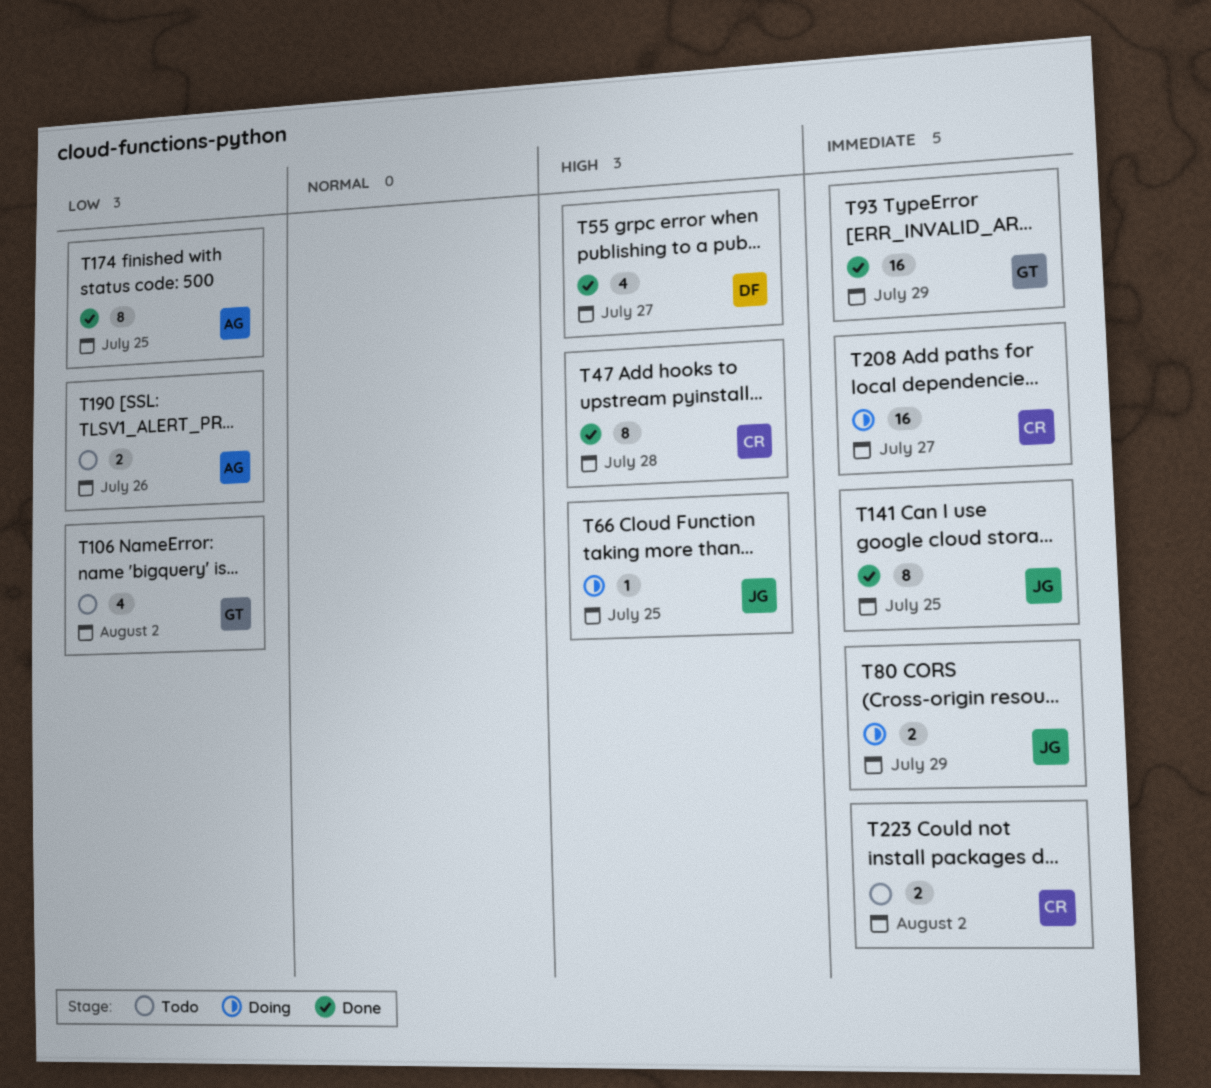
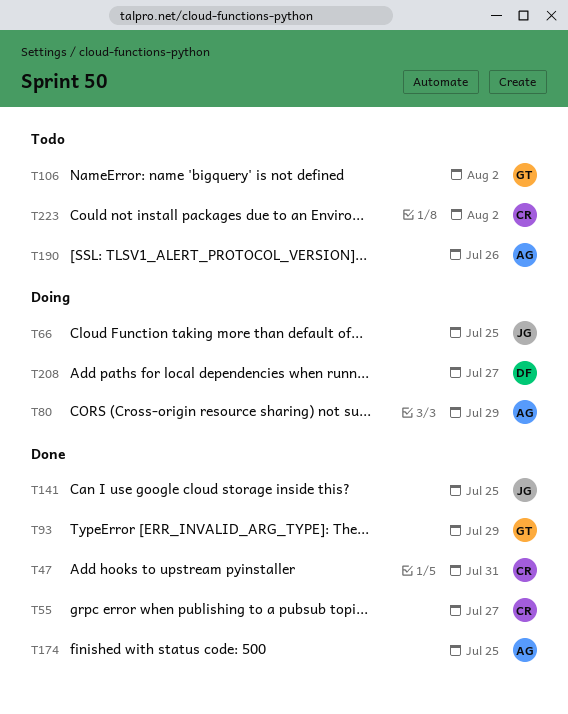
T47, due: Jul 28 -> Jul 31
T55, owner: DF -> CR
T80, owner: JG -> AG
T208, owner: CR -> DF

